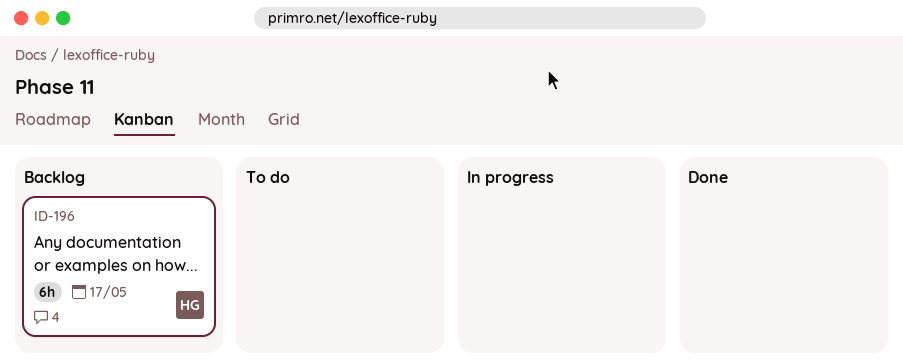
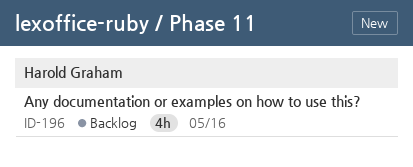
ID-196, estimate: 6h -> 4h
ID-196, due: May 17 -> May 16

